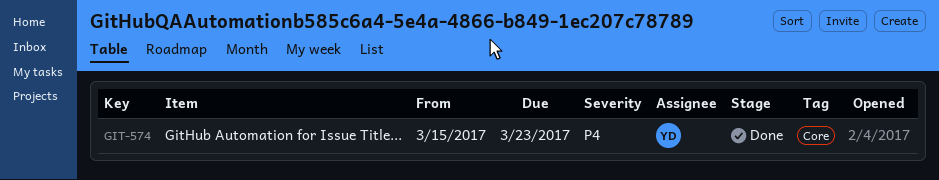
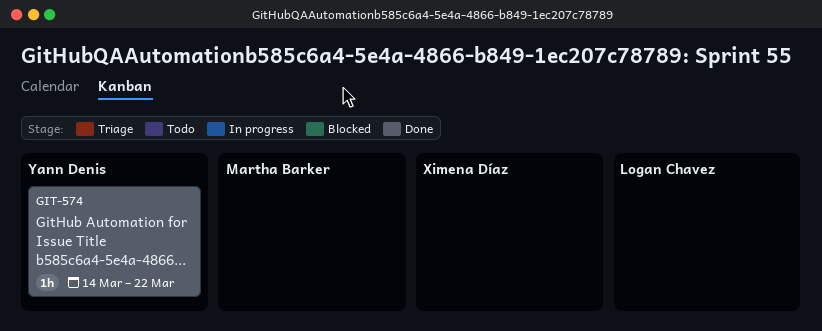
GIT-574, start: Mar 15 -> Mar 14
GIT-574, due: Mar 23 -> Mar 22

